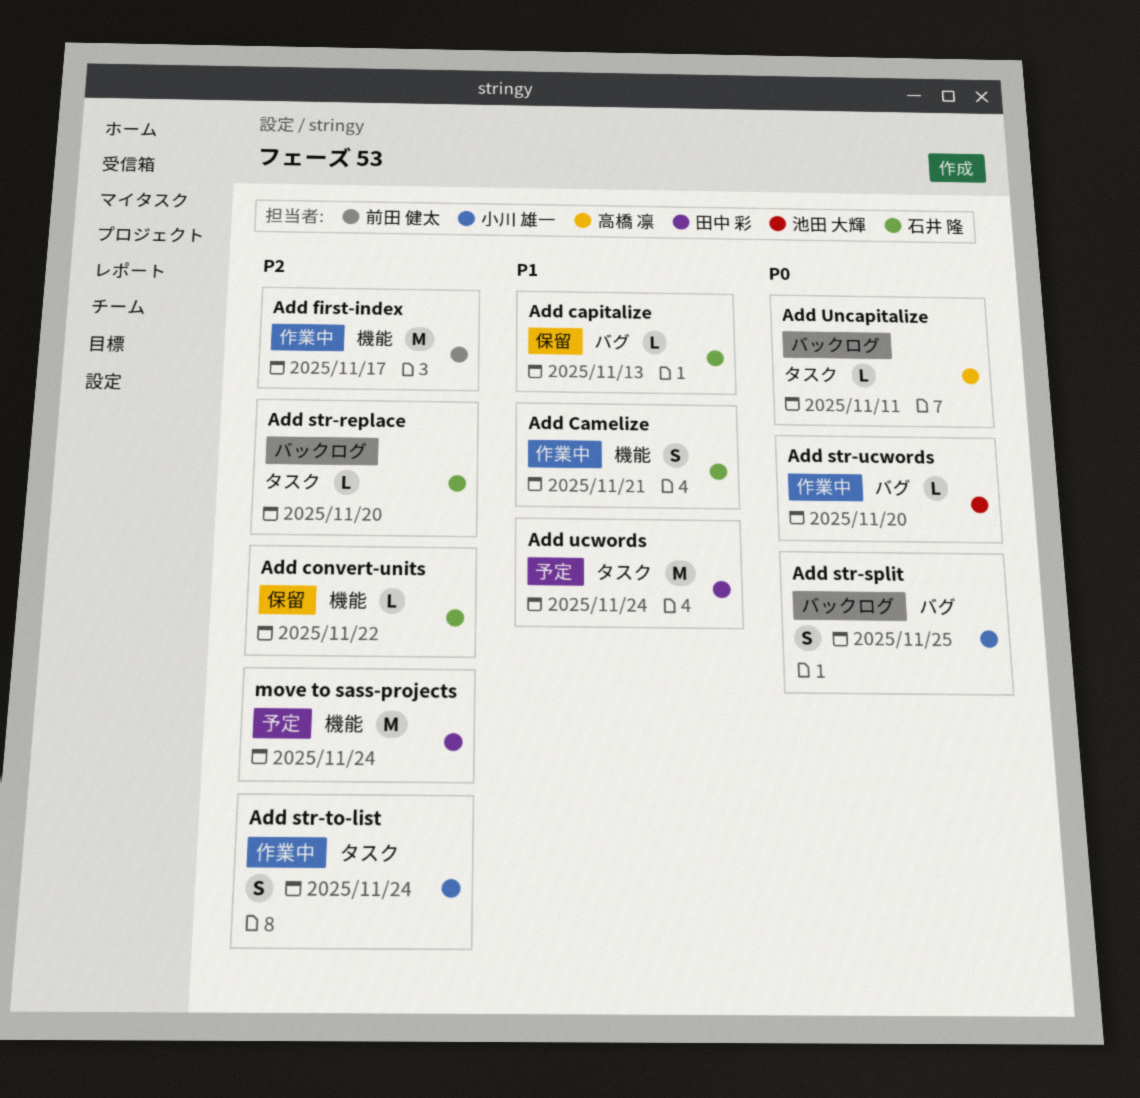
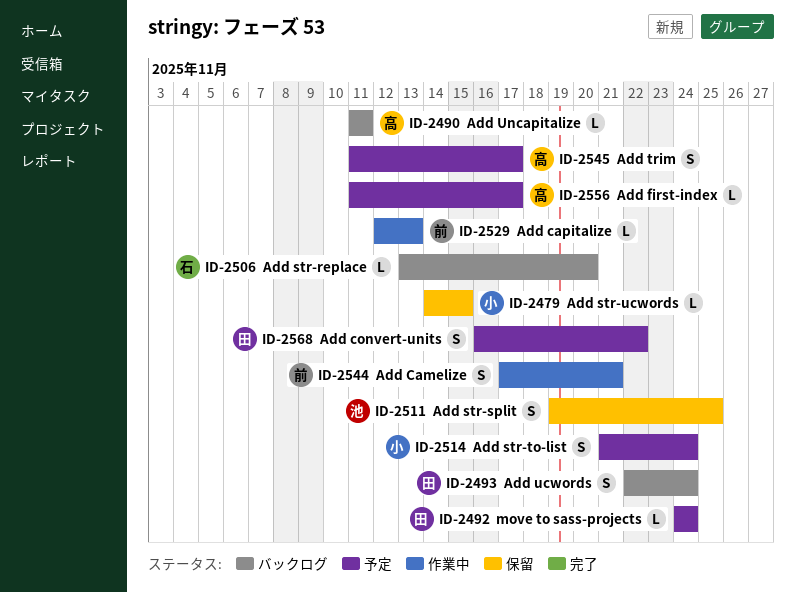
Add Camelize, owner: 石井 隆 -> 前田 健太
Add capitalize, status: 保留 -> 作業中
Add capitalize, owner: 石井 隆 -> 前田 健太
Add convert-units, status: 保留 -> 予定
Add convert-units, owner: 石井 隆 -> 田中 彩
Add convert-units, estimate: L -> S
Add first-index, status: 作業中 -> 予定
Add first-index, owner: 前田 健太 -> 高橋 凛
Add first-index, estimate: M -> L
Add str-split, status: バックログ -> 保留
Add str-split, owner: 小川 雄一 -> 池田 大輝
Add str-to-list, status: 作業中 -> 予定
Add str-ucwords, status: 作業中 -> 保留
Add str-ucwords, owner: 池田 大輝 -> 小川 雄一
Add str-ucwords, due: Nov 20 -> Nov 15
Add trim: none -> present
Add ucwords, status: 予定 -> バックログ
Add ucwords, estimate: M -> S
move to sass-projects, estimate: M -> L

